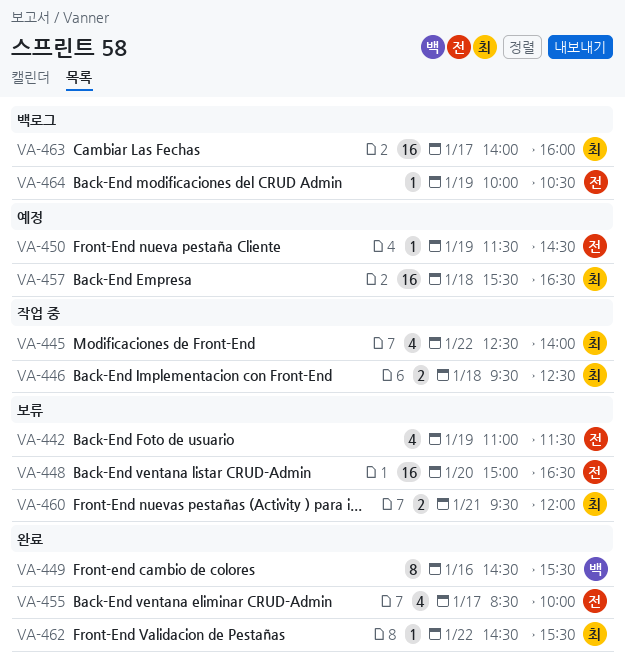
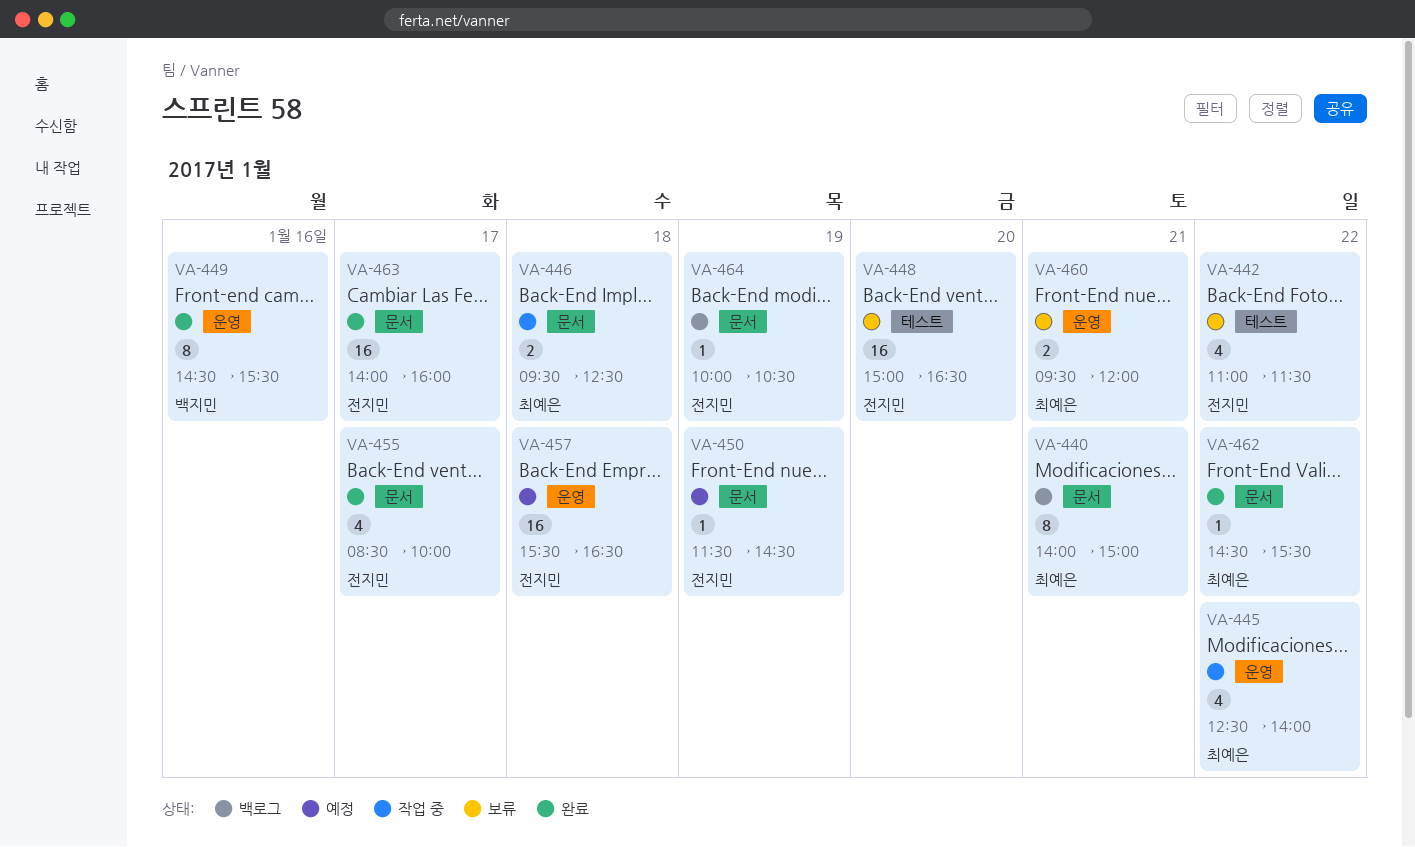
VA-440: none -> present
VA-442, day: Jan 19 -> Jan 22
VA-457, owner: 최예은 -> 전지민
VA-463, status: 백로그 -> 완료
VA-463, owner: 최예은 -> 전지민

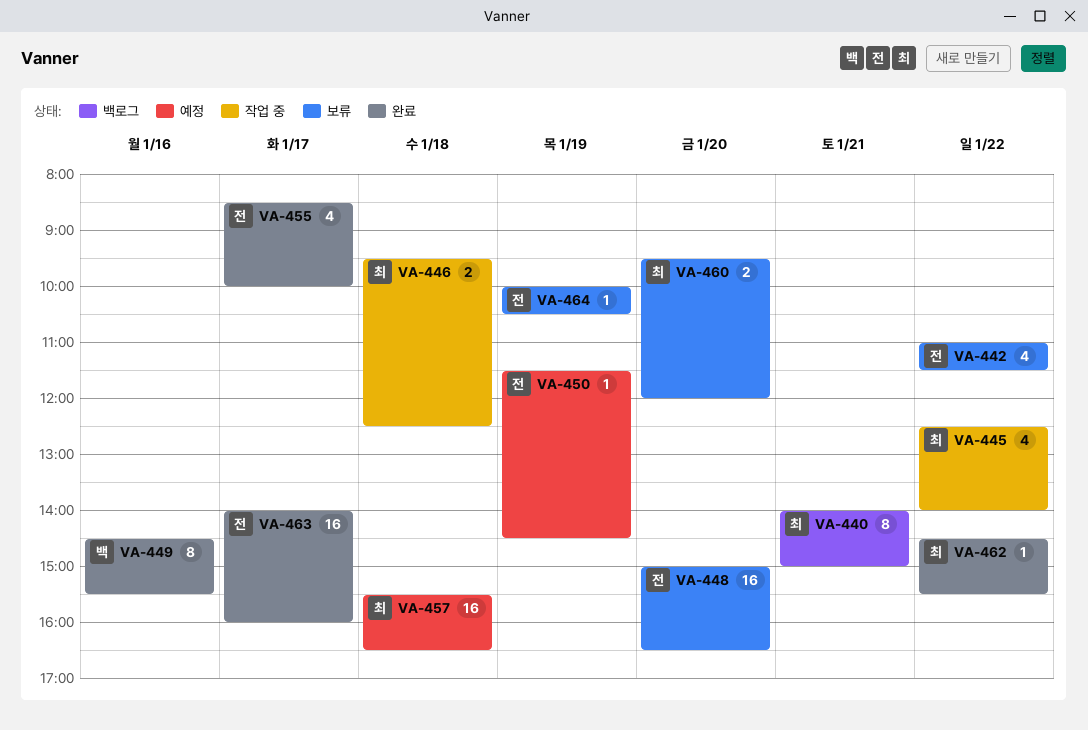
VA-457, owner: 전지민 -> 최예은
VA-460, day: Jan 21 -> Jan 20
VA-464, status: 백로그 -> 보류

